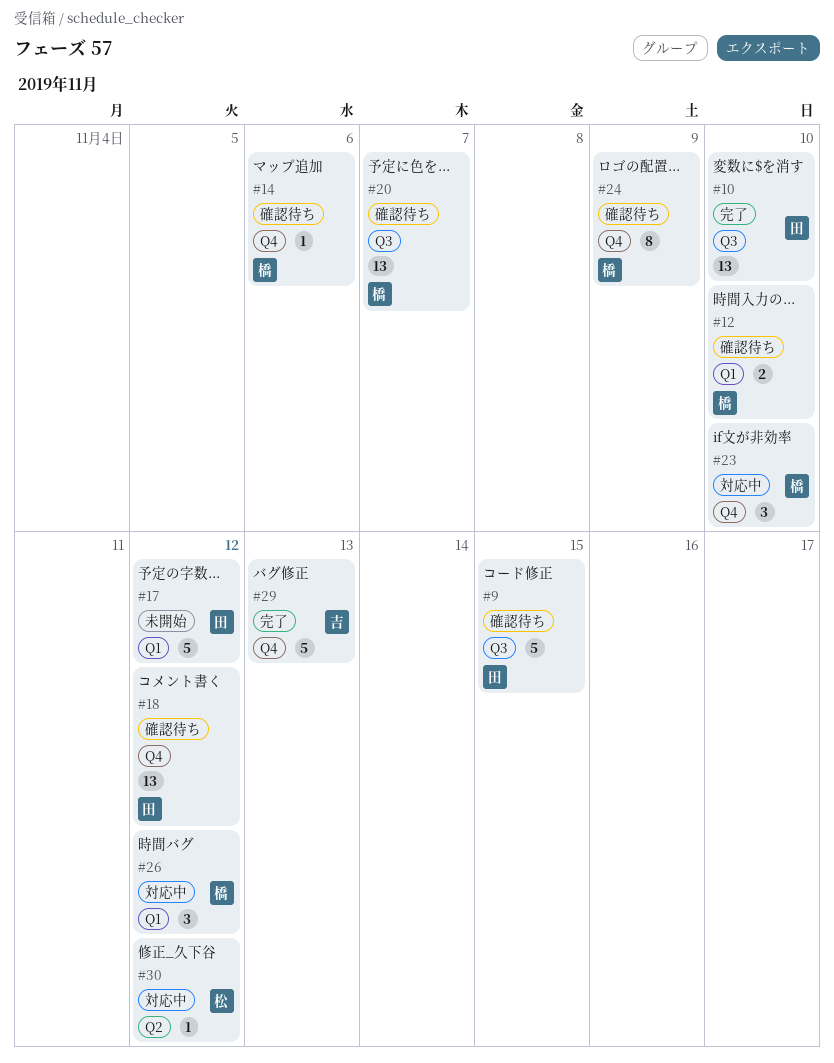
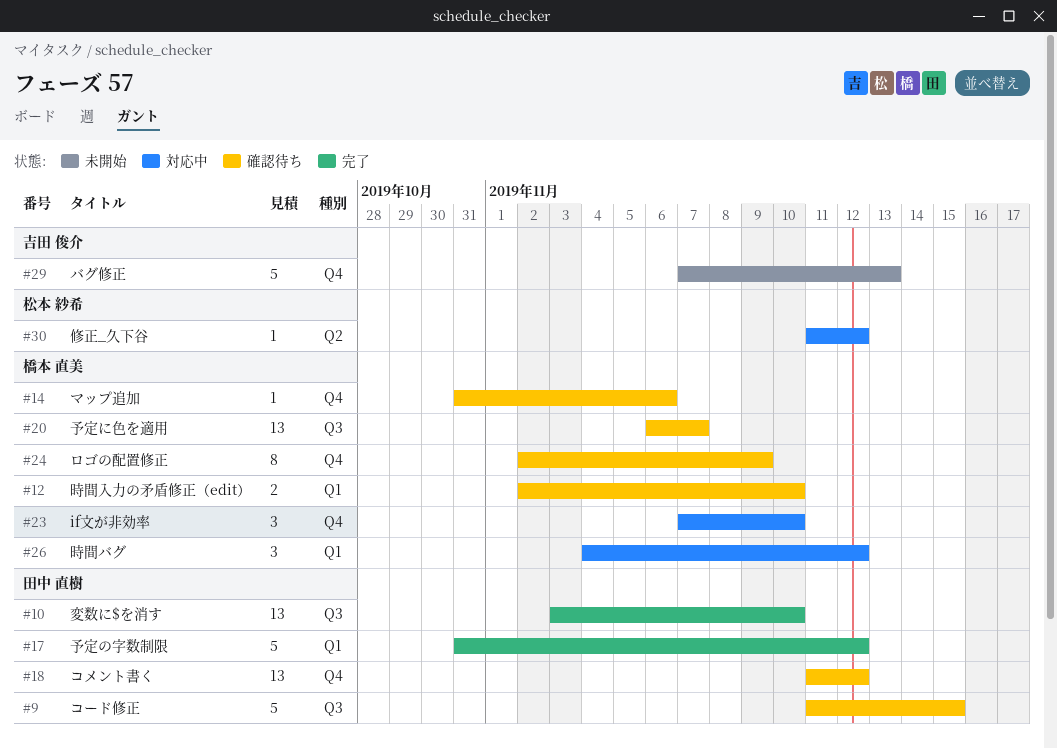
#17, status: 未開始 -> 完了
#29, status: 完了 -> 未開始

